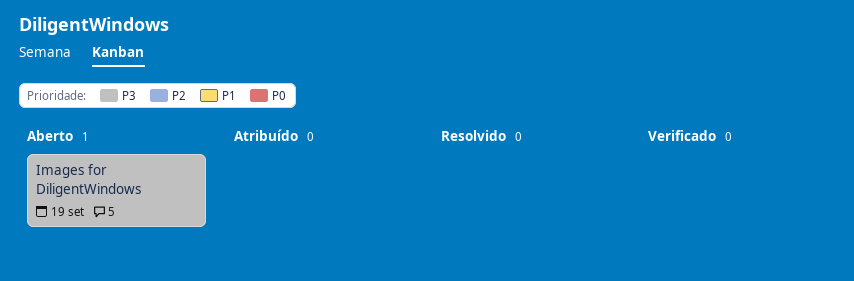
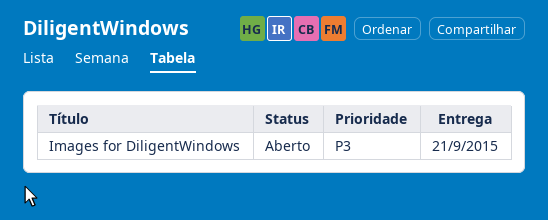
Images for DiligentWindows, due: Sep 19 -> Sep 21

